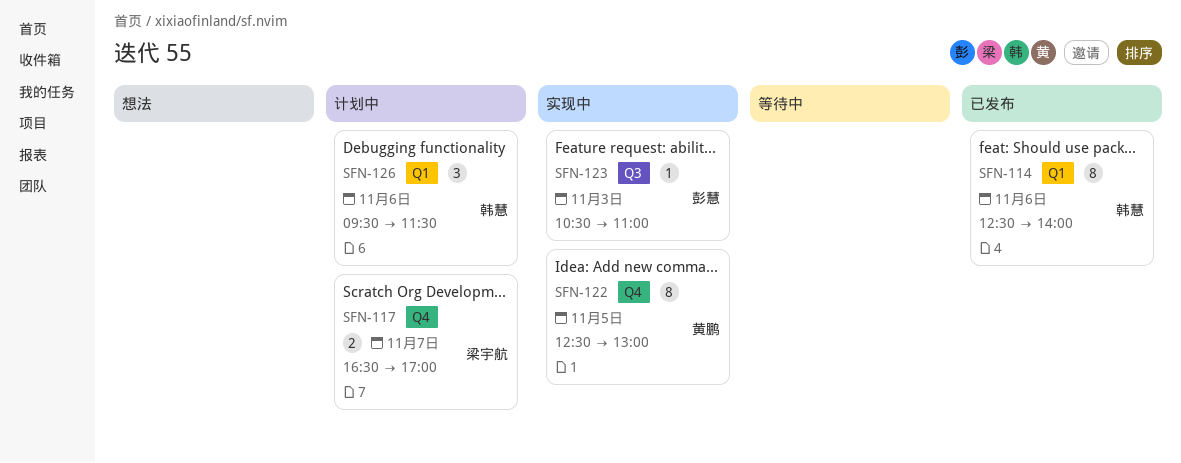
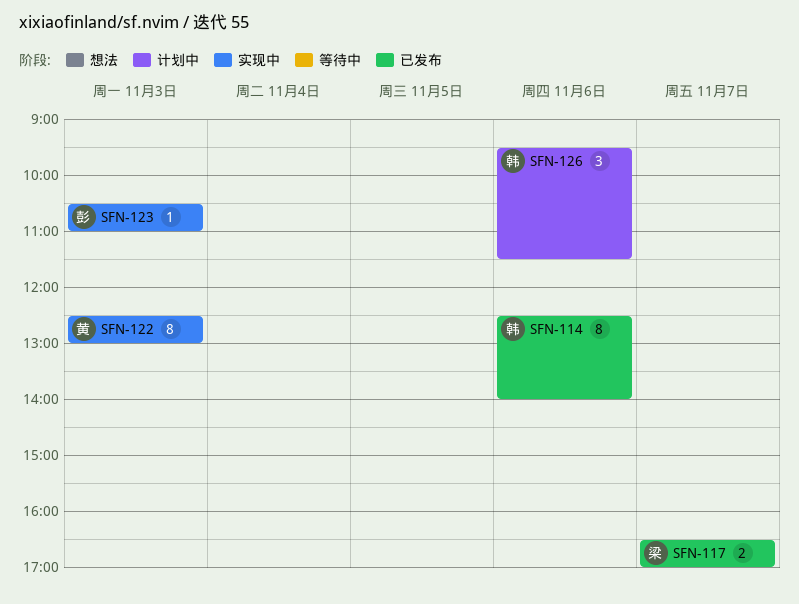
SFN-117, status: 计划中 -> 已发布
SFN-122, day: Nov 5 -> Nov 3

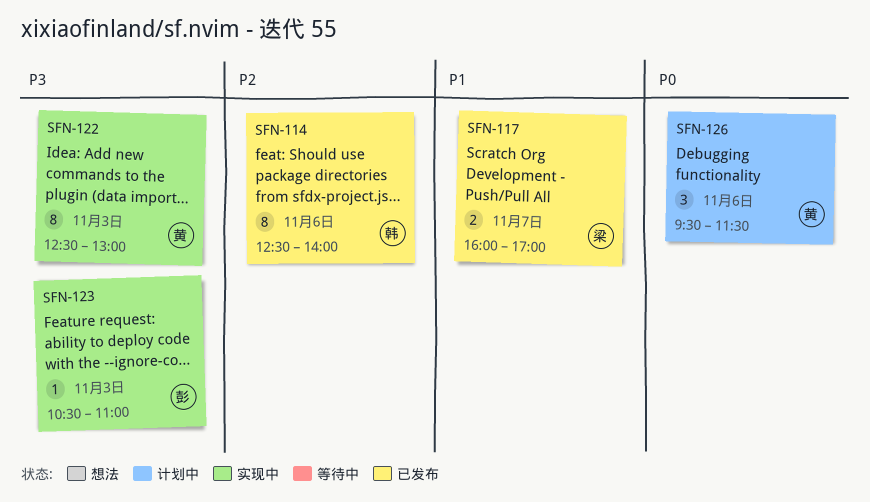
SFN-117, begins: 16:30 -> 16:00
SFN-126, owner: 韩 -> 黄

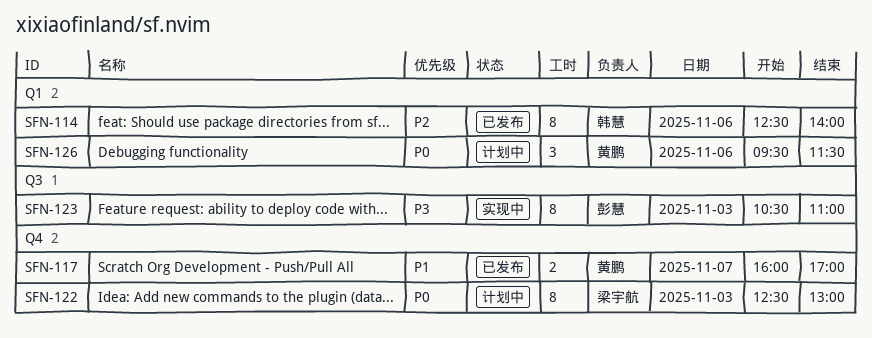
SFN-117, owner: 梁宇航 -> 黄鹏
SFN-122, status: 实现中 -> 计划中
SFN-122, owner: 黄鹏 -> 梁宇航
SFN-122, priority: P3 -> P0
SFN-123, estimate: 1 -> 8

